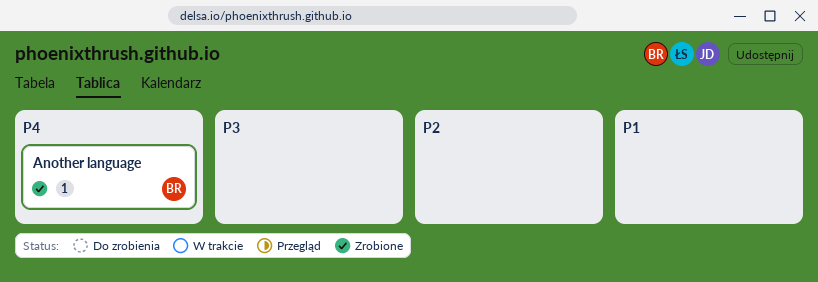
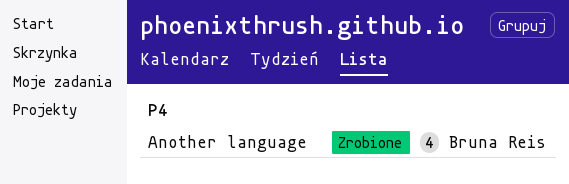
Another language, estimate: 1 -> 4

